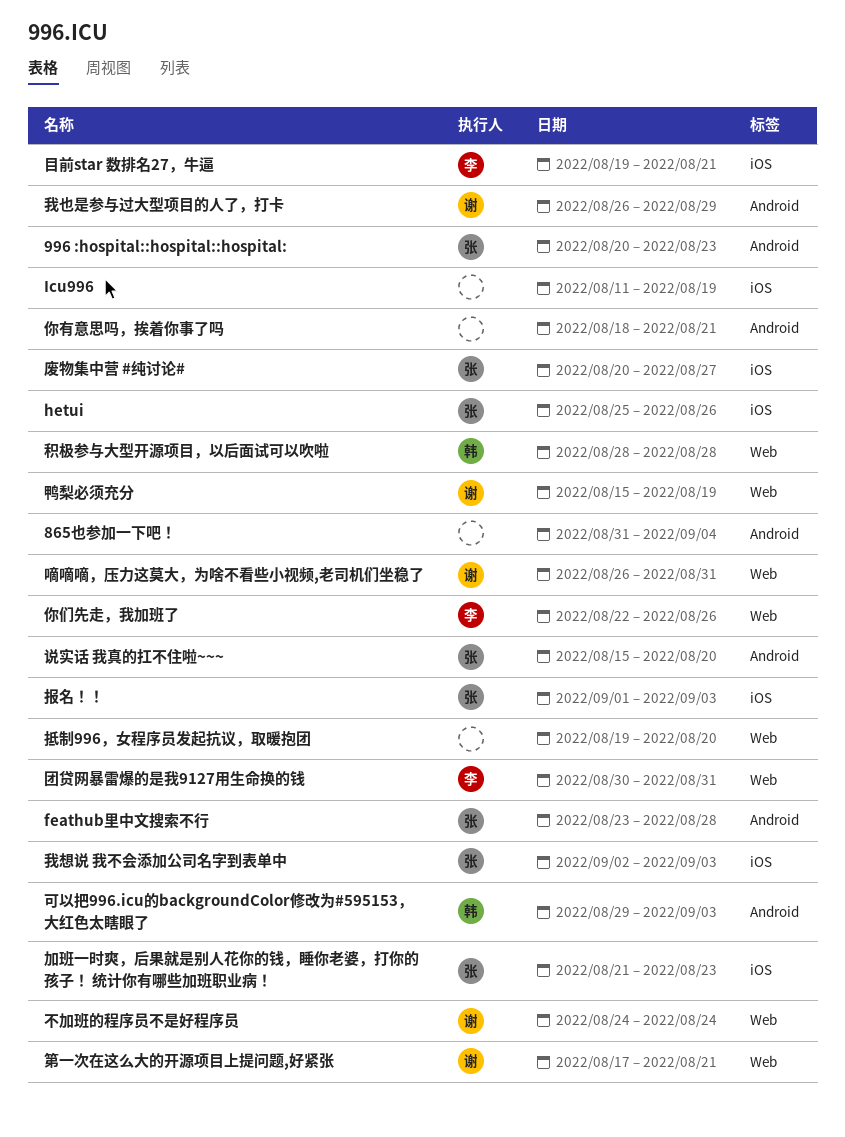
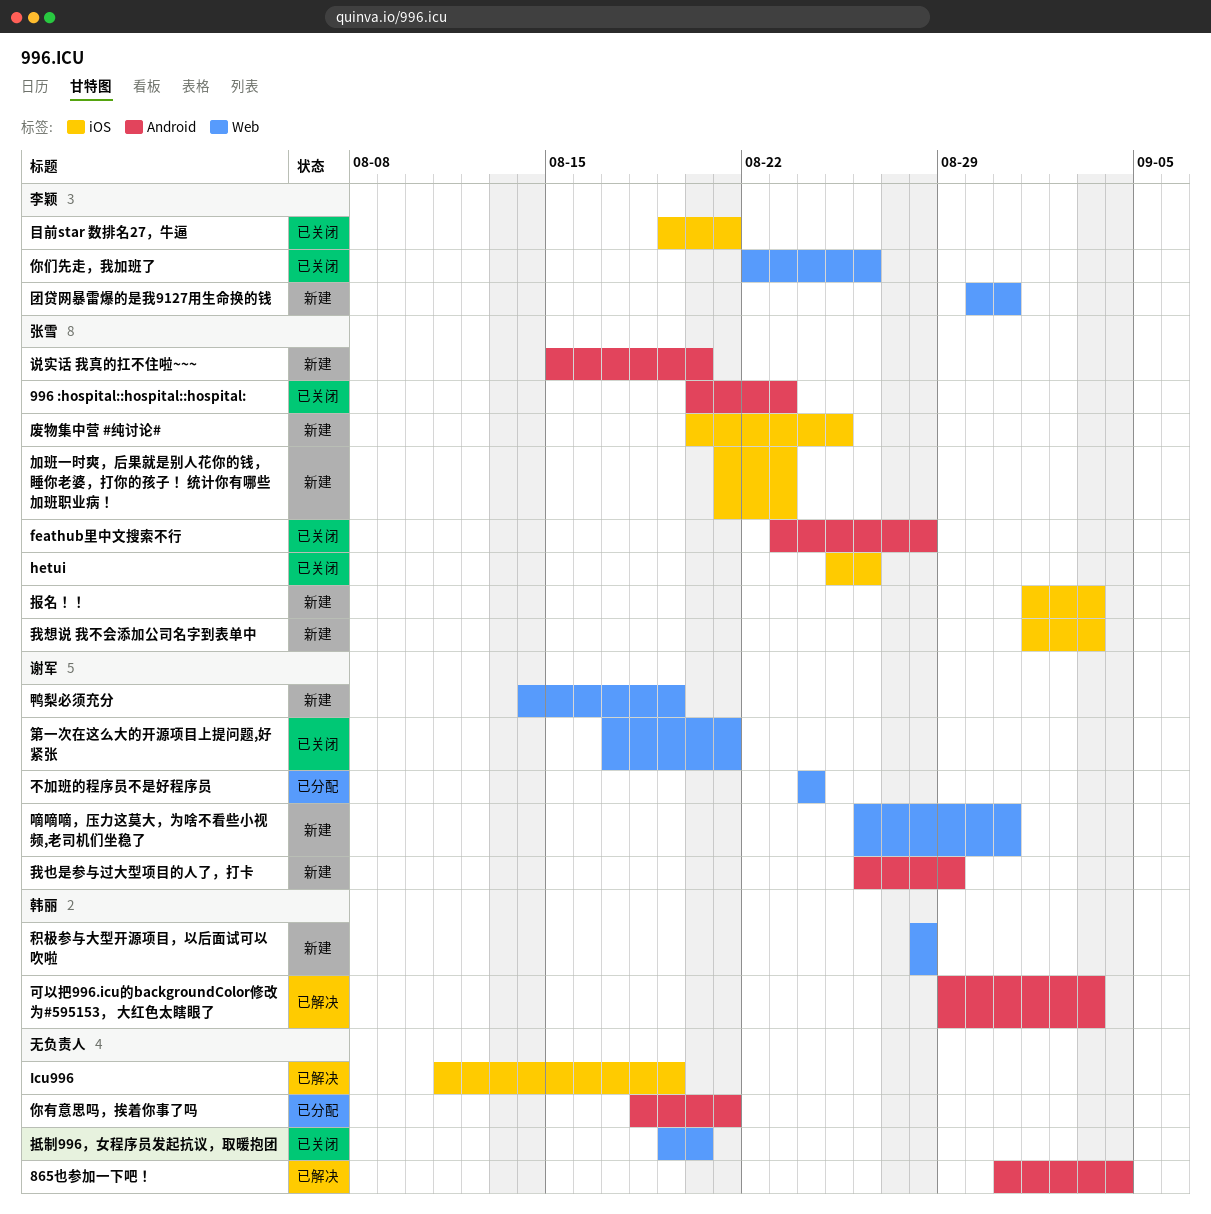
废物集中营 #纯讨论#, due: Aug 27 -> Aug 25
我想说 我不会添加公司名字到表单中, start: Sep 2 -> Sep 1
鸭梨必须充分, start: Aug 15 -> Aug 14

